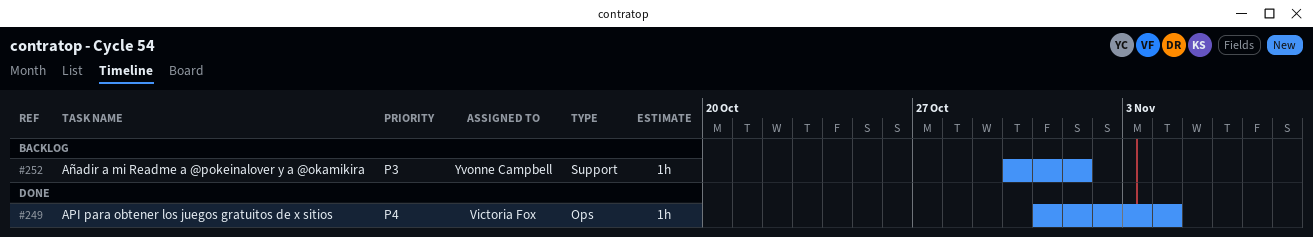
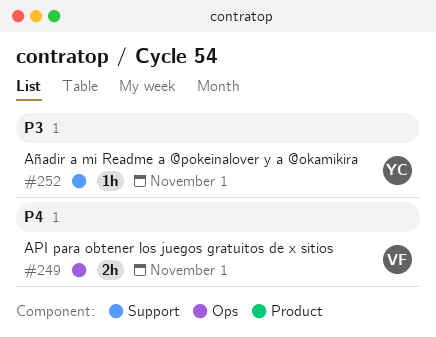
#249, estimate: 1h -> 2h
#249, due: Nov 4 -> Nov 1

